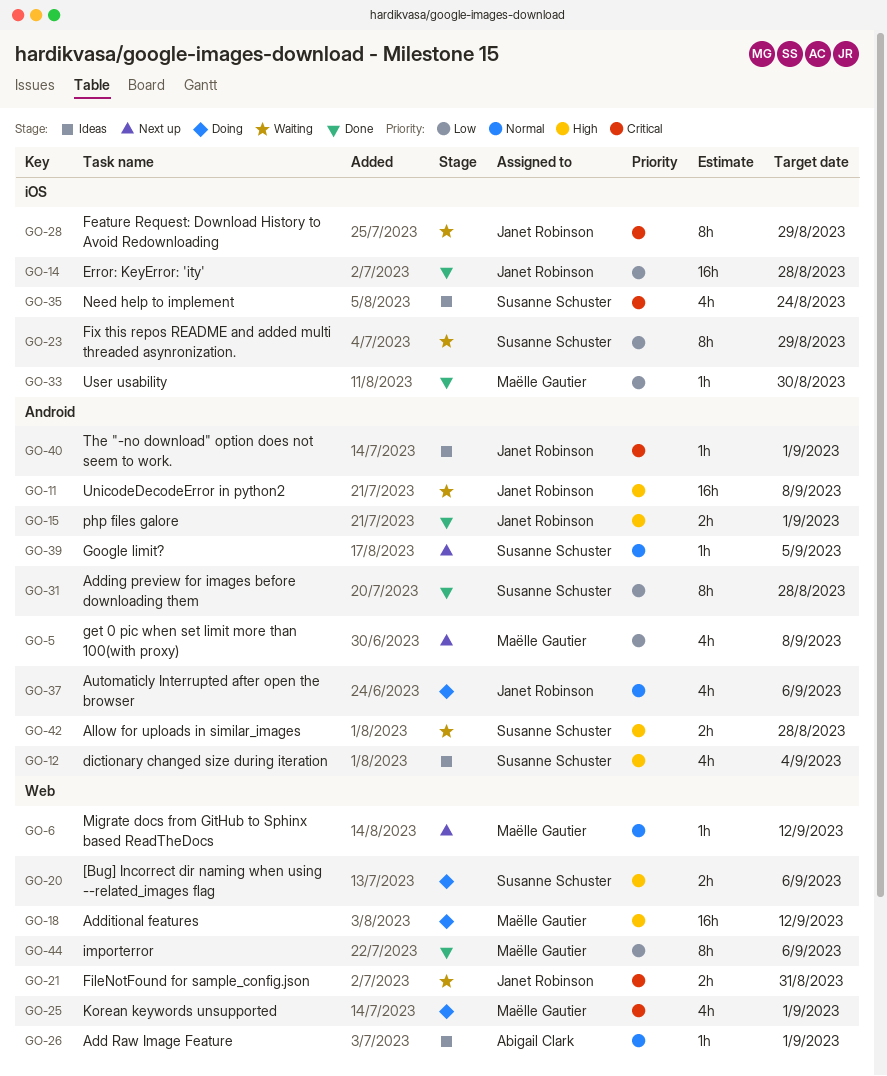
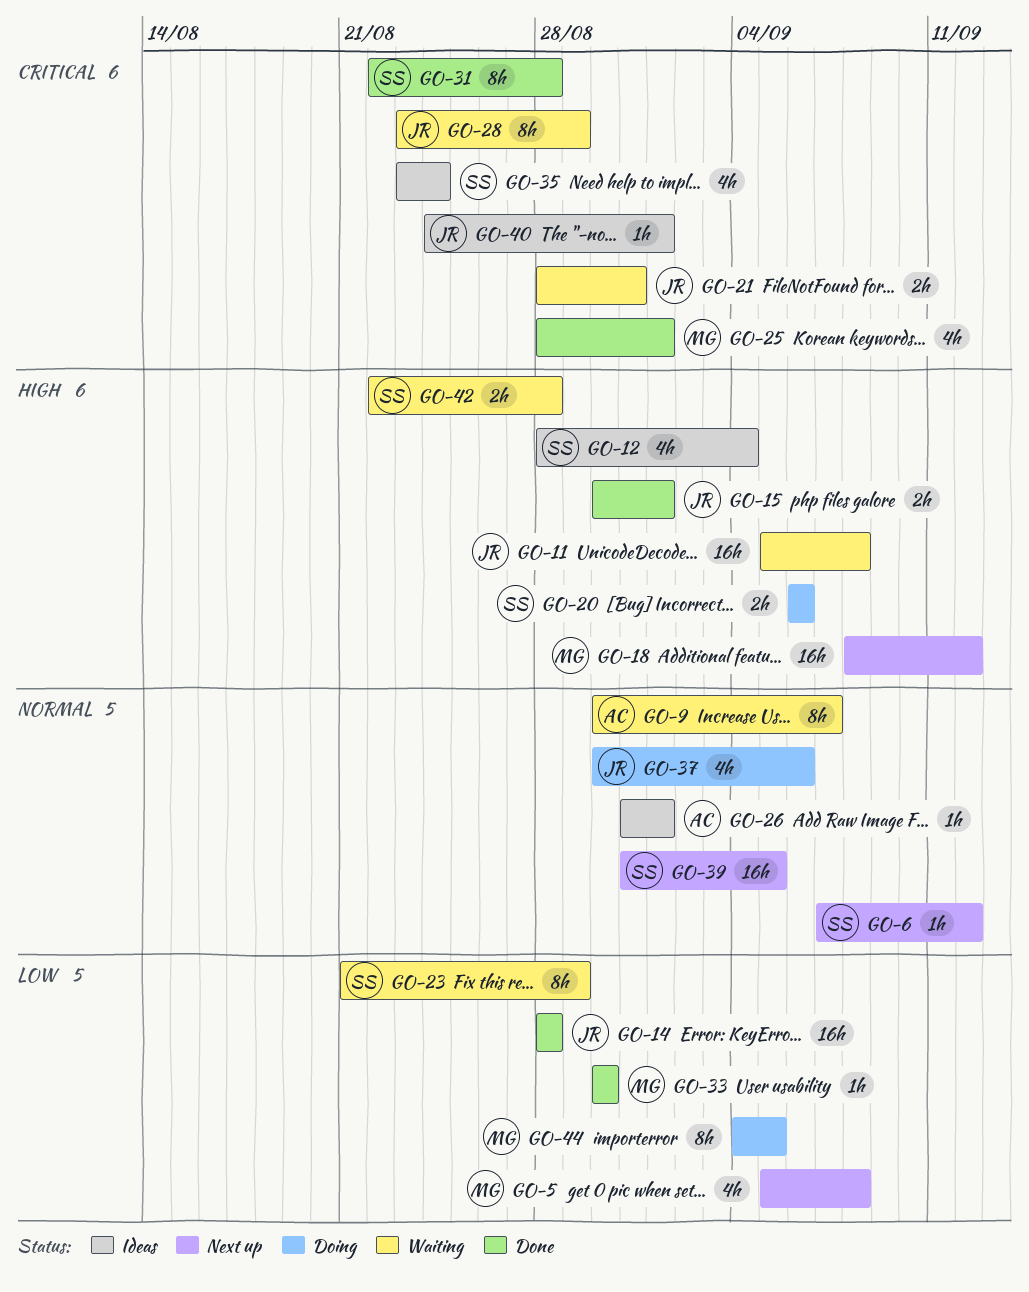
GO-6, owner: Maëlle Gautier -> Susanne Schuster
GO-9: none -> present
GO-18, status: Doing -> Next up
GO-25, status: Doing -> Done
GO-31, priority: Low -> Critical
GO-39, estimate: 1h -> 16h
GO-44, status: Done -> Doing
GO-44, due: Sep 6 -> Sep 5

